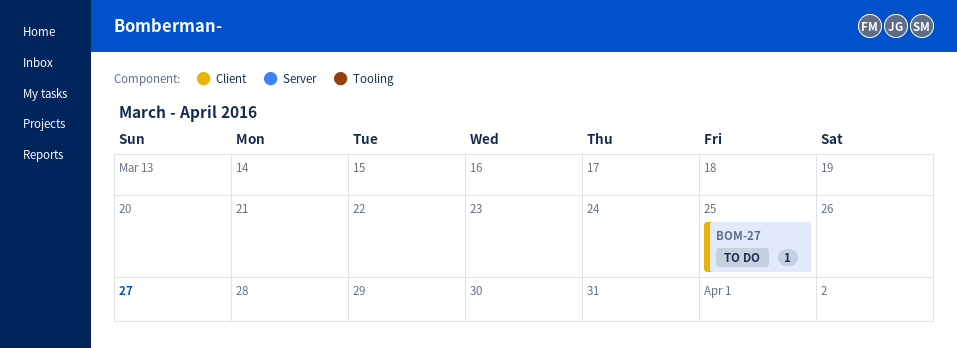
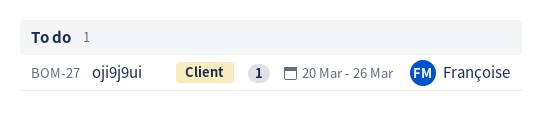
BOM-27, due: Mar 25 -> Mar 26

